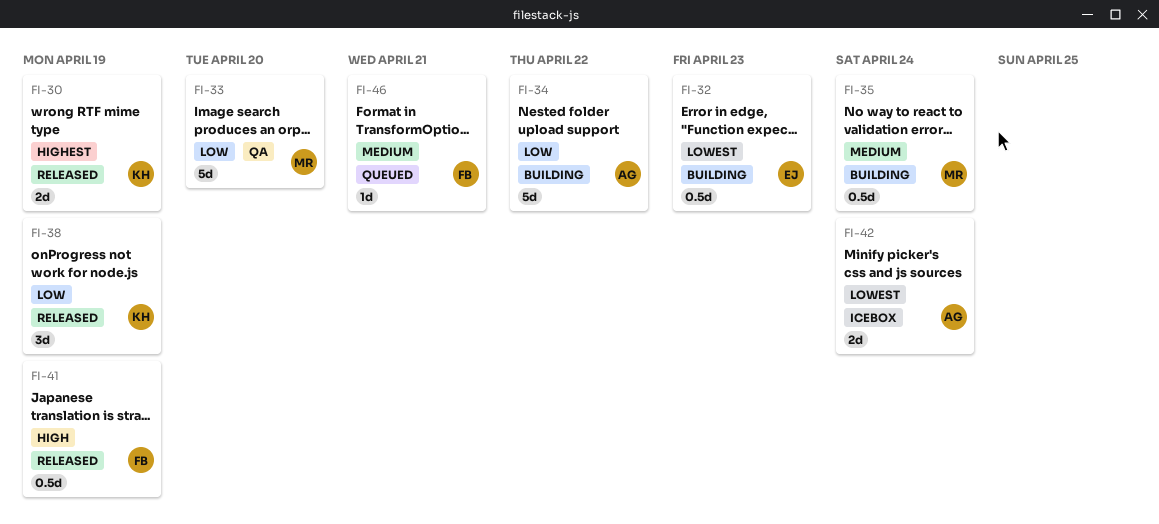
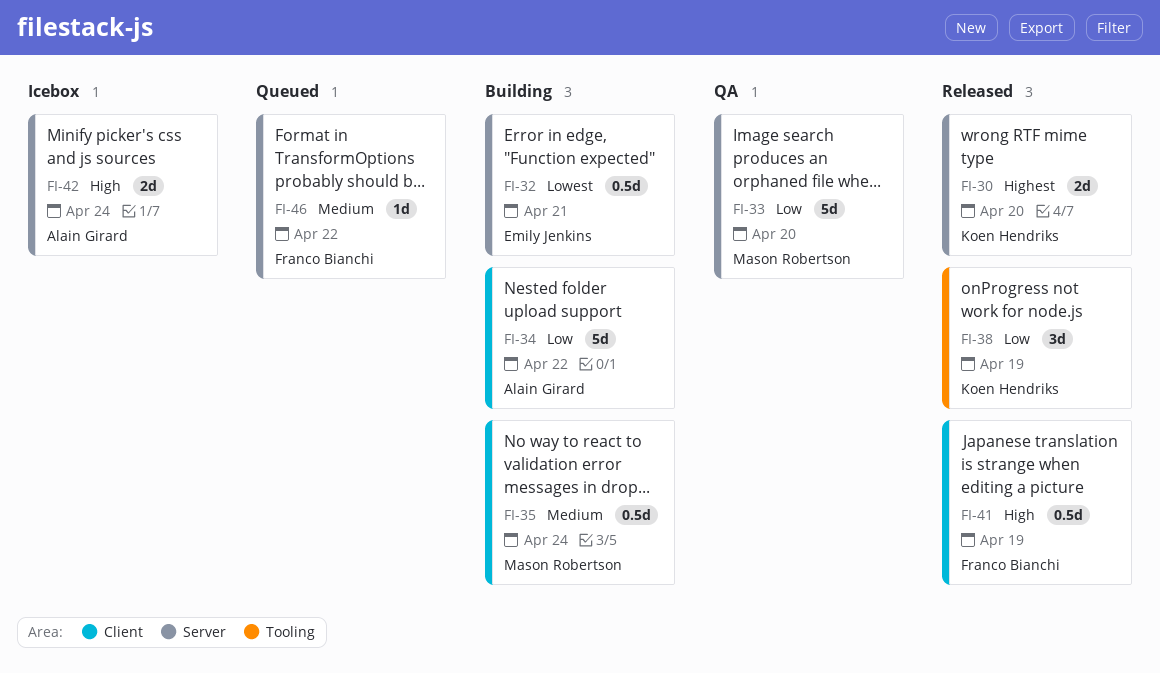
FI-30, due: Apr 19 -> Apr 20
FI-32, due: Apr 23 -> Apr 21
FI-42, priority: Lowest -> High
FI-46, due: Apr 21 -> Apr 22

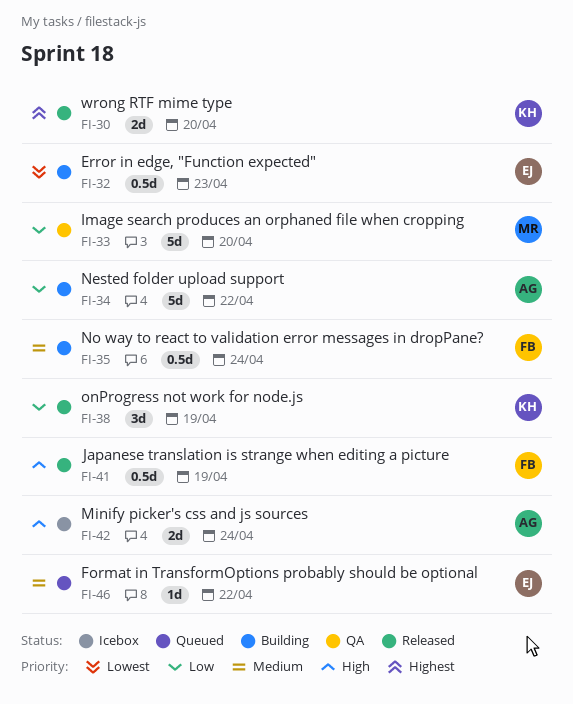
FI-32, due: Apr 21 -> Apr 23
FI-35, owner: Mason Robertson -> Franco Bianchi
FI-46, owner: Franco Bianchi -> Emily Jenkins

